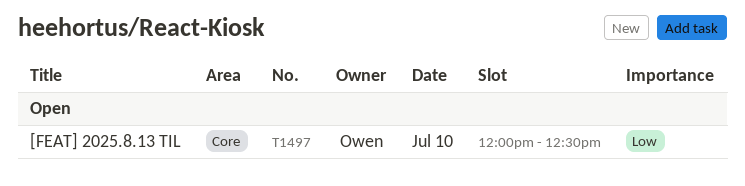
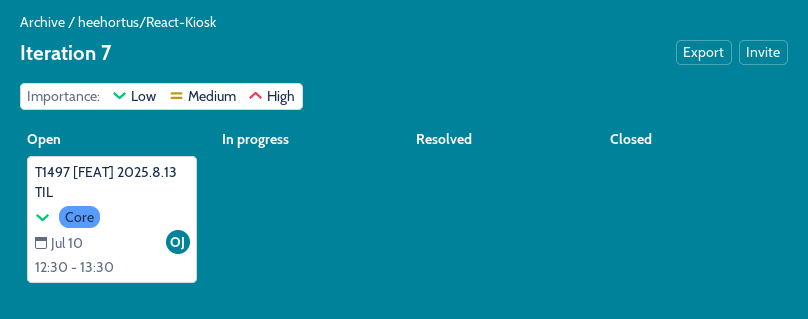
T1497, begins: 12:00 -> 12:30
T1497, ends: 12:30 -> 13:30

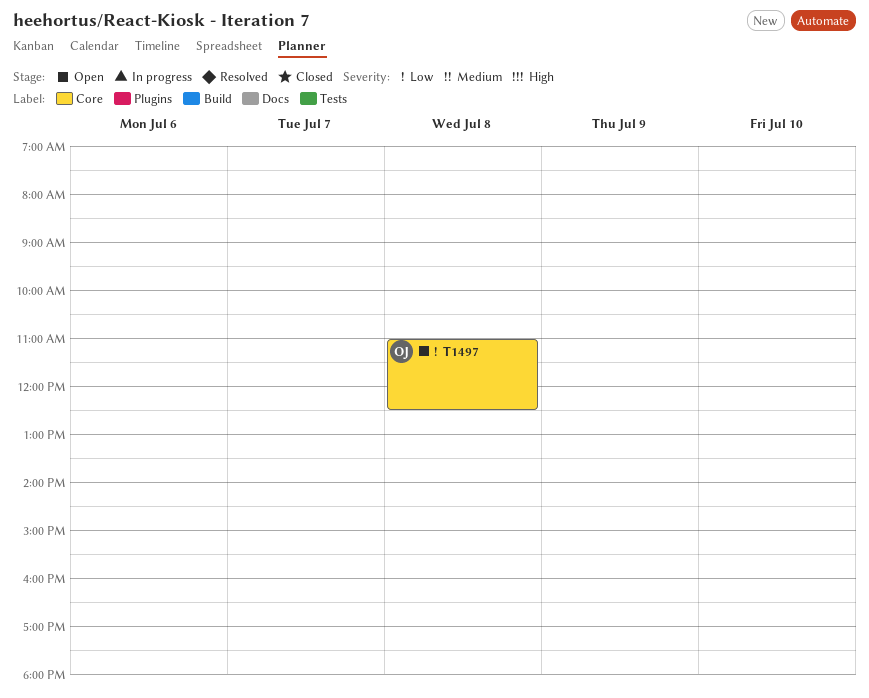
T1497, day: Jul 10 -> Jul 8
T1497, begins: 12:30 -> 11:00
T1497, ends: 13:30 -> 12:30

